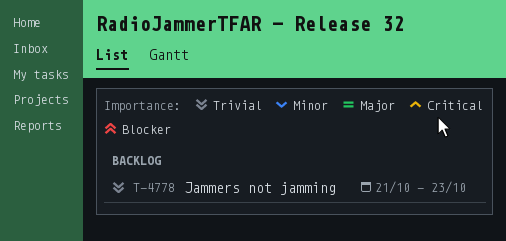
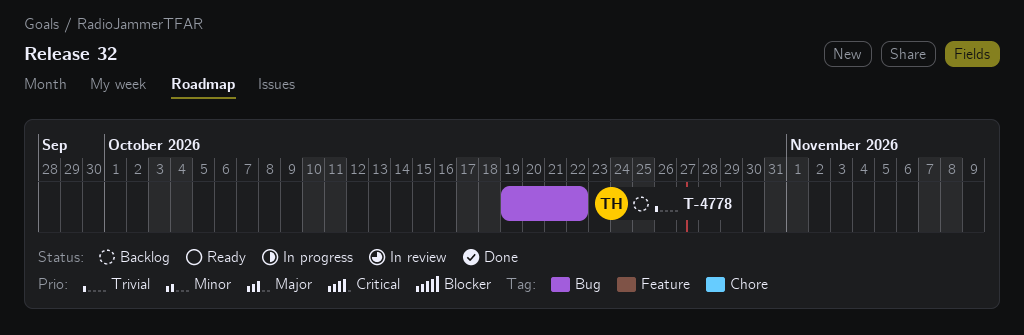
T-4778, start: Oct 21 -> Oct 19
T-4778, due: Oct 23 -> Oct 22

